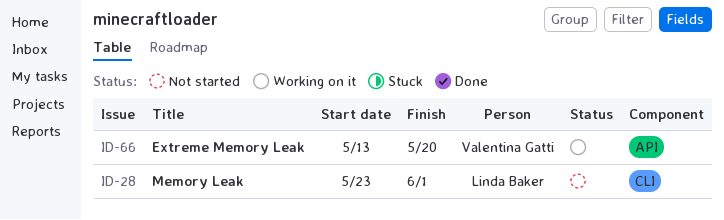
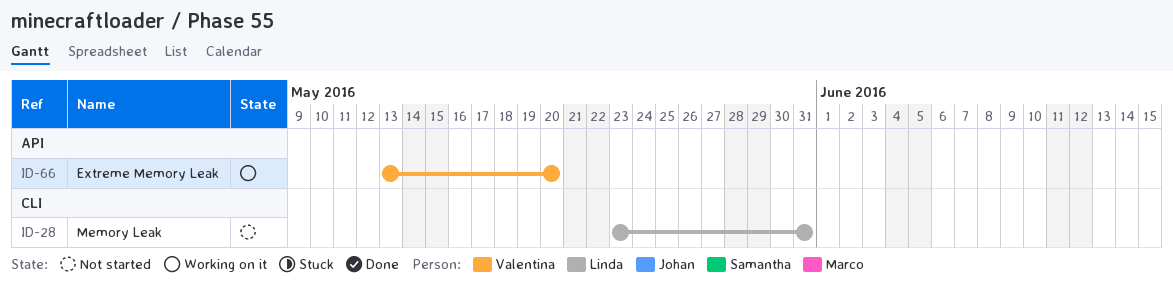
ID-28, due: Jun 1 -> May 31

